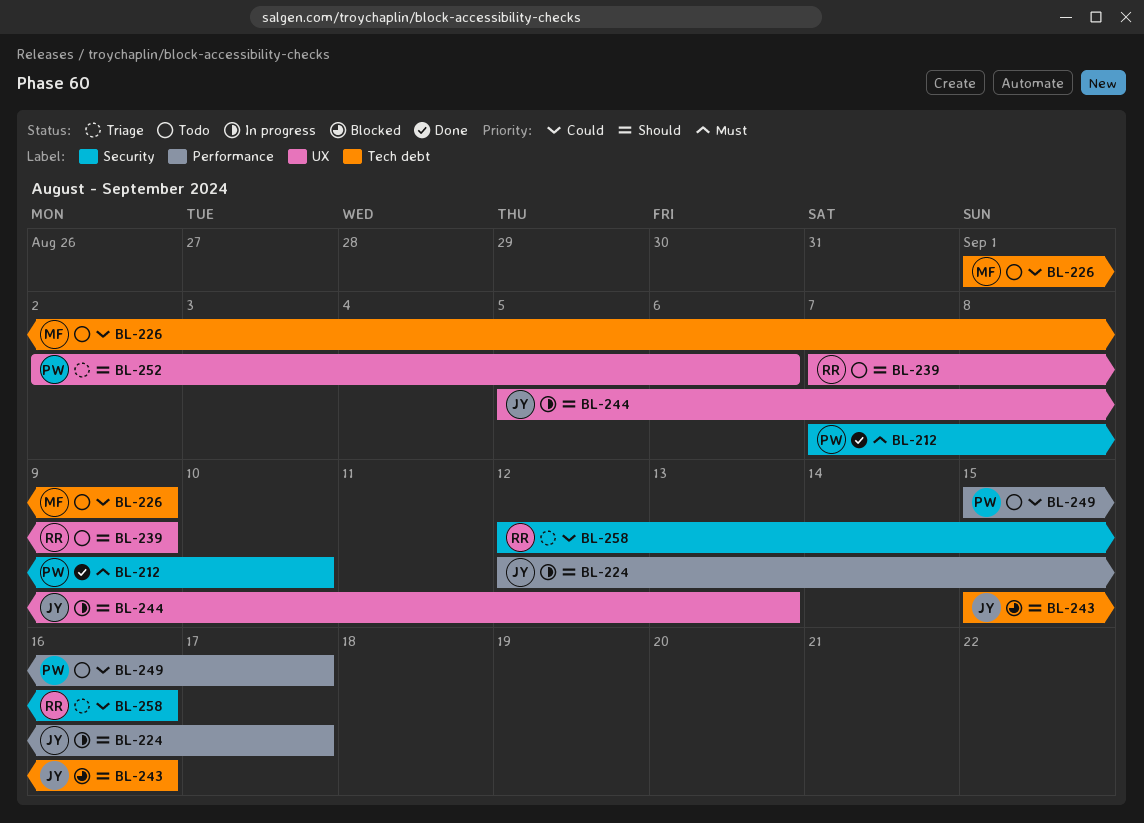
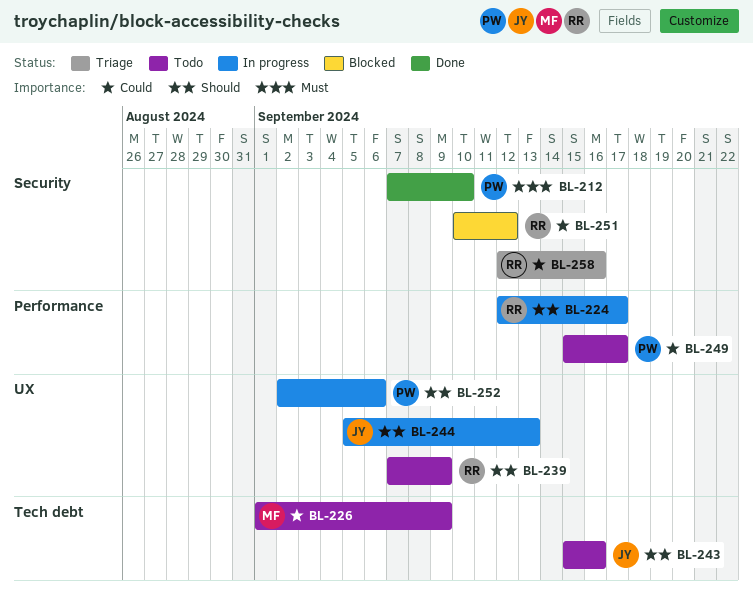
BL-224, owner: JY -> RR
BL-243, status: Blocked -> Todo
BL-251: none -> present
BL-252, status: Triage -> In progress

